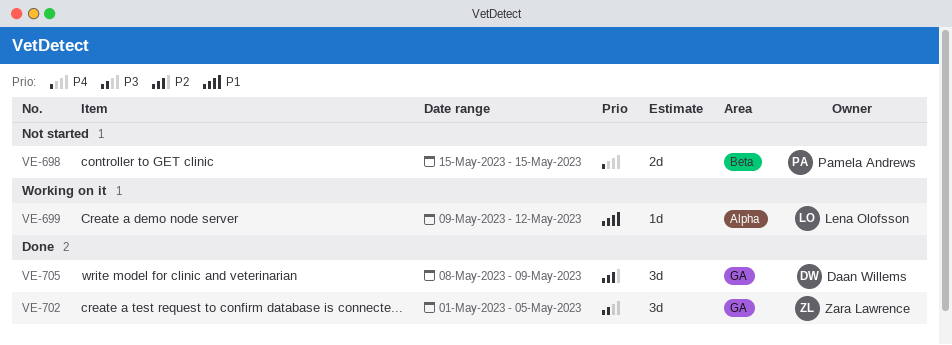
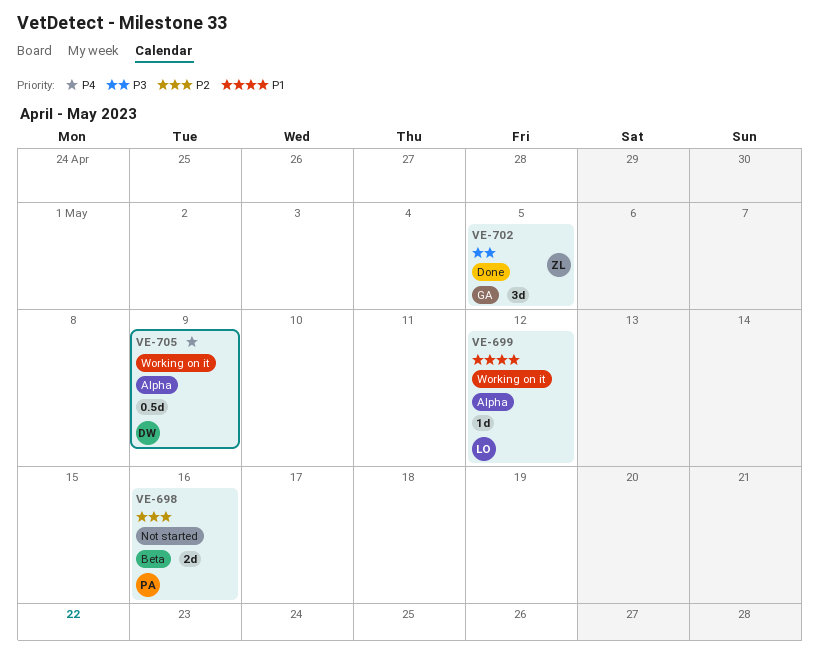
VE-698, priority: P4 -> P2
VE-698, due: May 15 -> May 16
VE-705, status: Done -> Working on it
VE-705, priority: P2 -> P4
VE-705, label: GA -> Alpha
VE-705, estimate: 3d -> 0.5d

